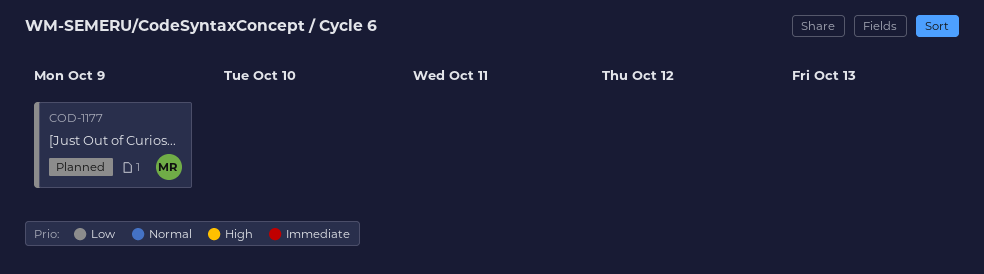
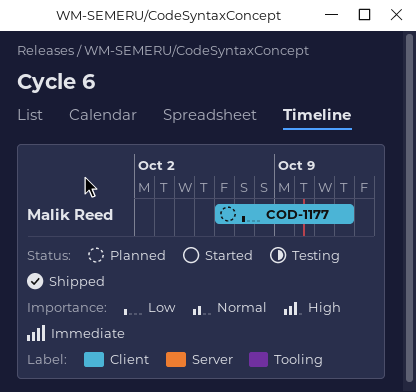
COD-1177, due: Oct 9 -> Oct 12

